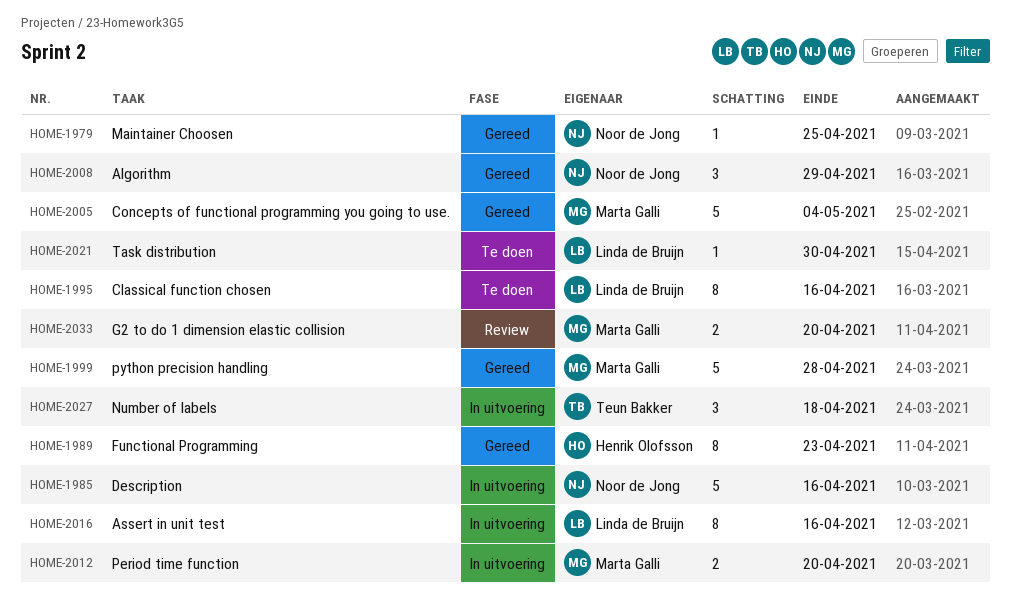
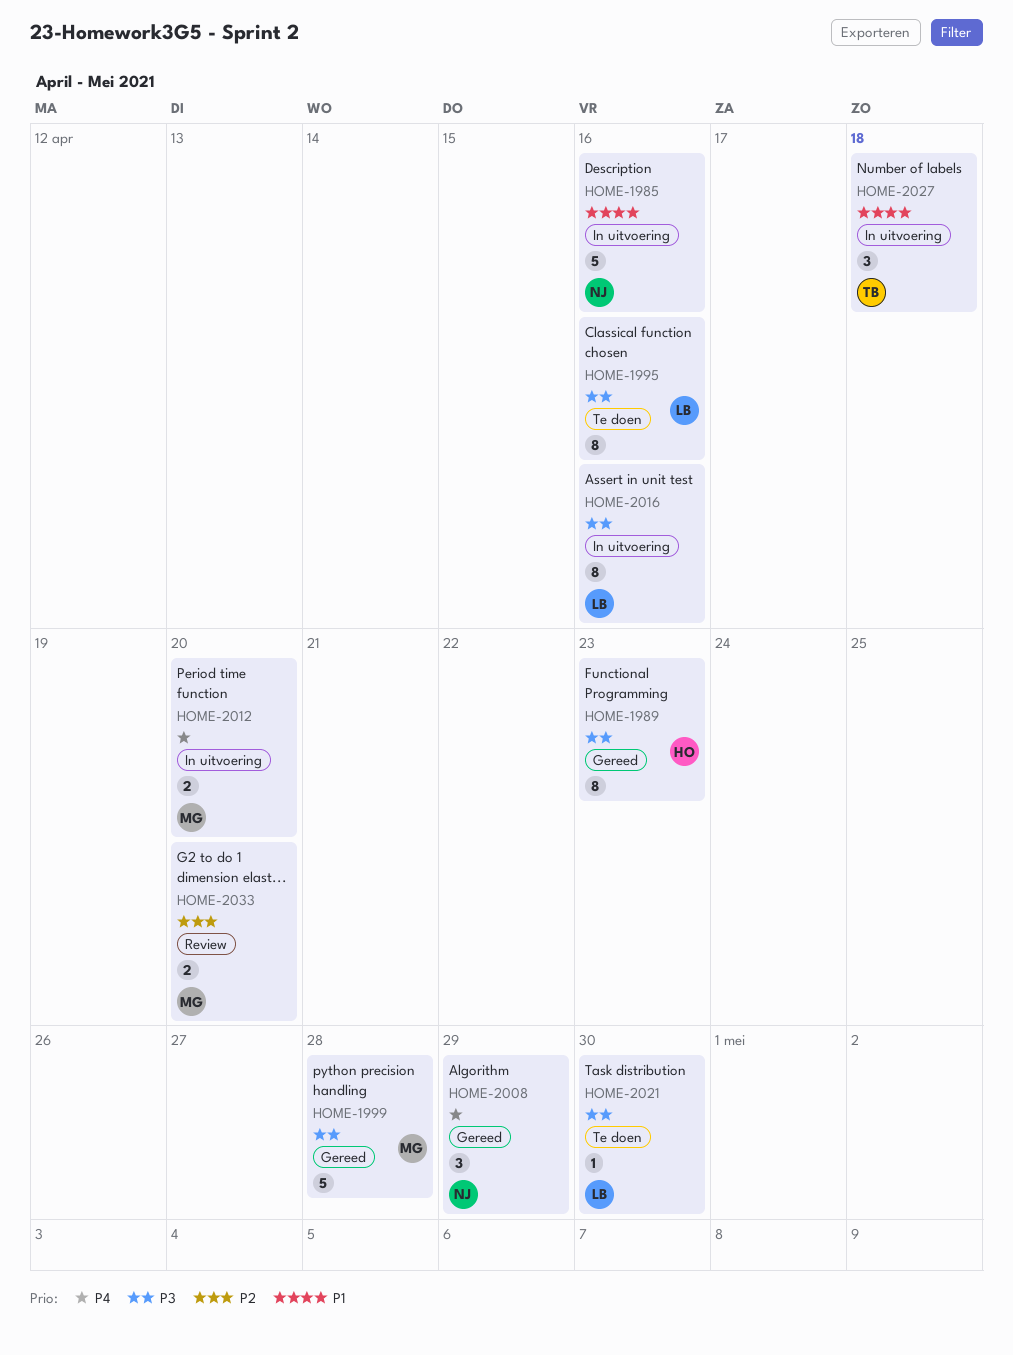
HOME-1979: present -> none
HOME-2005: present -> none

